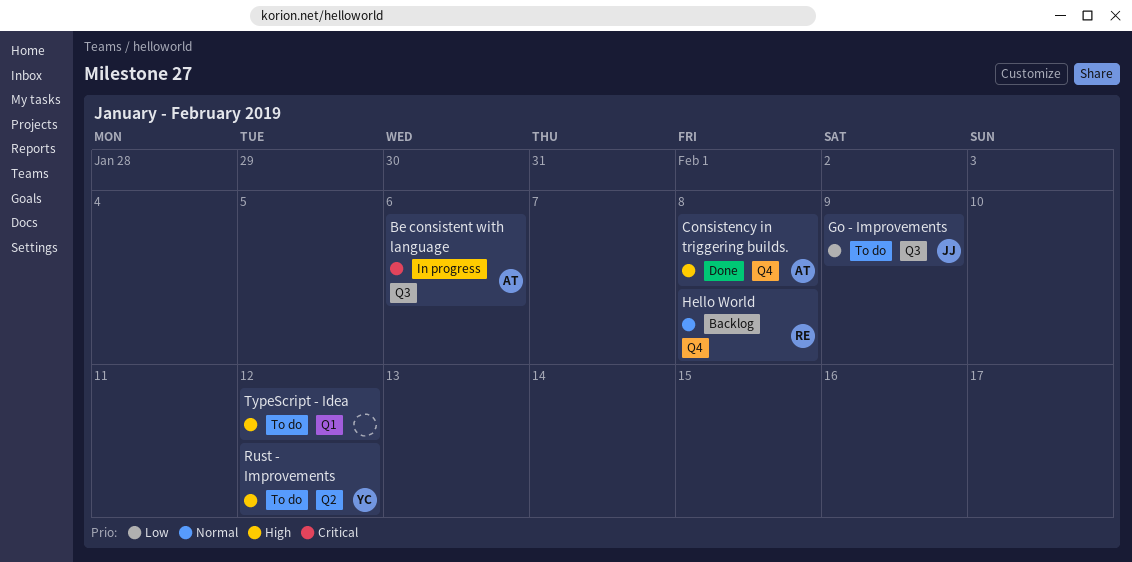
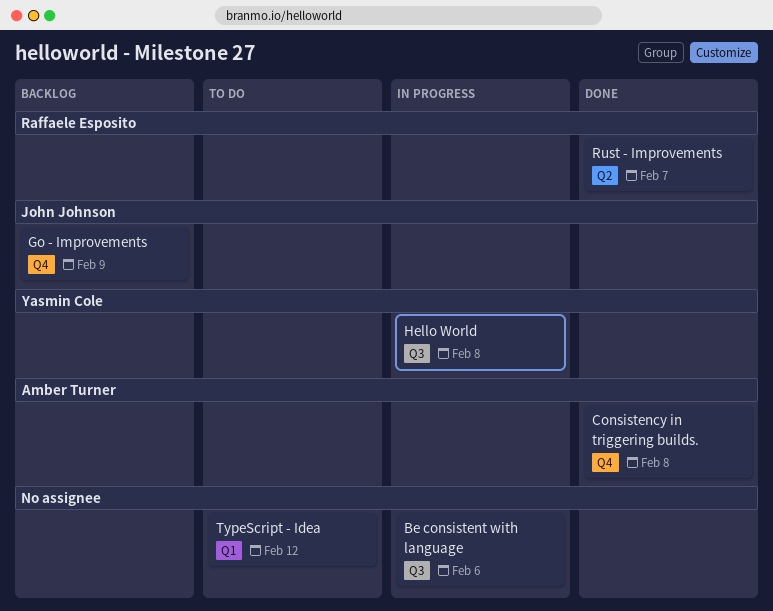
Be consistent with language, owner: Amber Turner -> none
Go - Improvements, status: To do -> Backlog
Go - Improvements, label: Q3 -> Q4
Hello World, status: Backlog -> In progress
Hello World, owner: Raffaele Esposito -> Yasmin Cole
Hello World, label: Q4 -> Q3
Rust - Improvements, status: To do -> Done
Rust - Improvements, owner: Yasmin Cole -> Raffaele Esposito
Rust - Improvements, due: Feb 12 -> Feb 7

